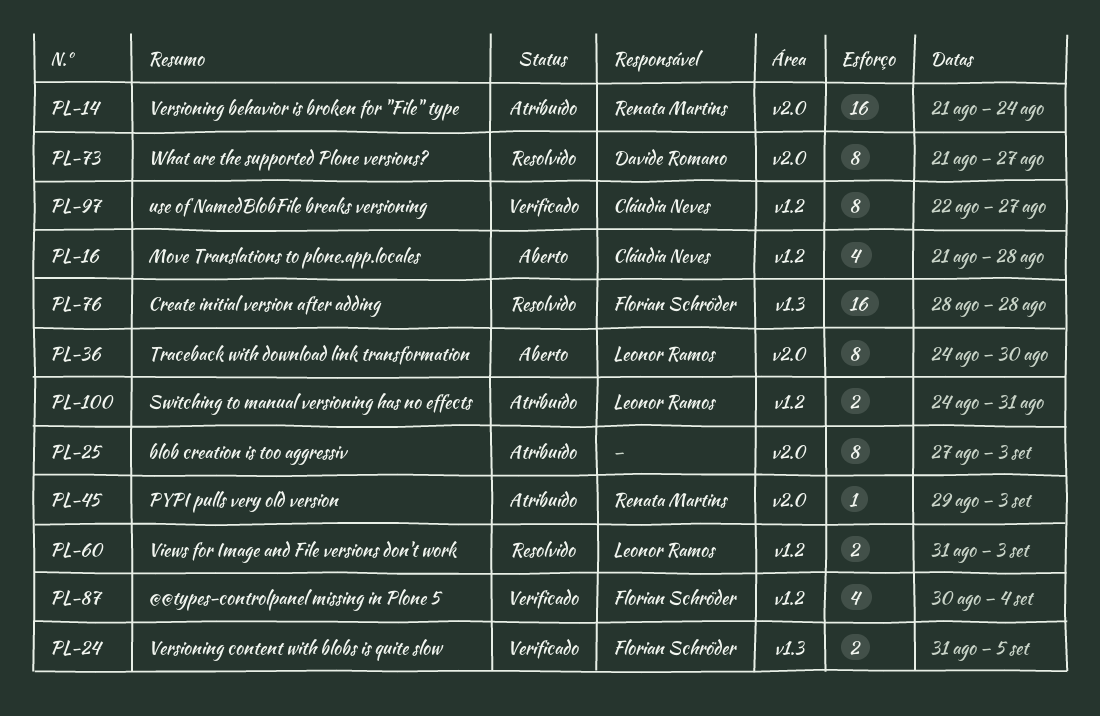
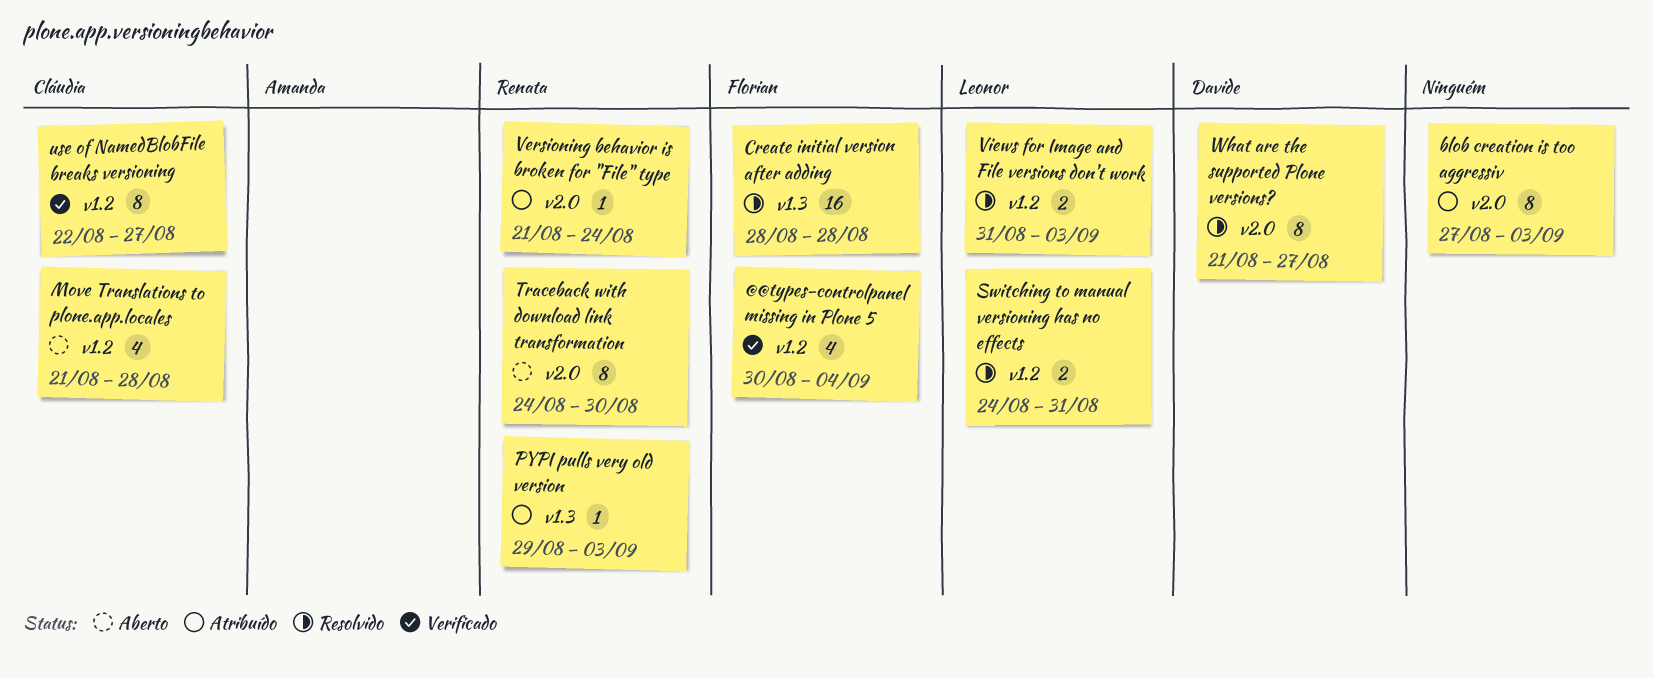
PYPI pulls very old version, label: v2.0 -> v1.3
Switching to manual versioning has no effects, status: Atribuído -> Resolvido
Traceback with download link transformation, owner: Leonor Ramos -> Renata Martins
Versioning behavior is broken for "File" type, estimate: 16 -> 1
Versioning content with blobs is quite slow: present -> none

